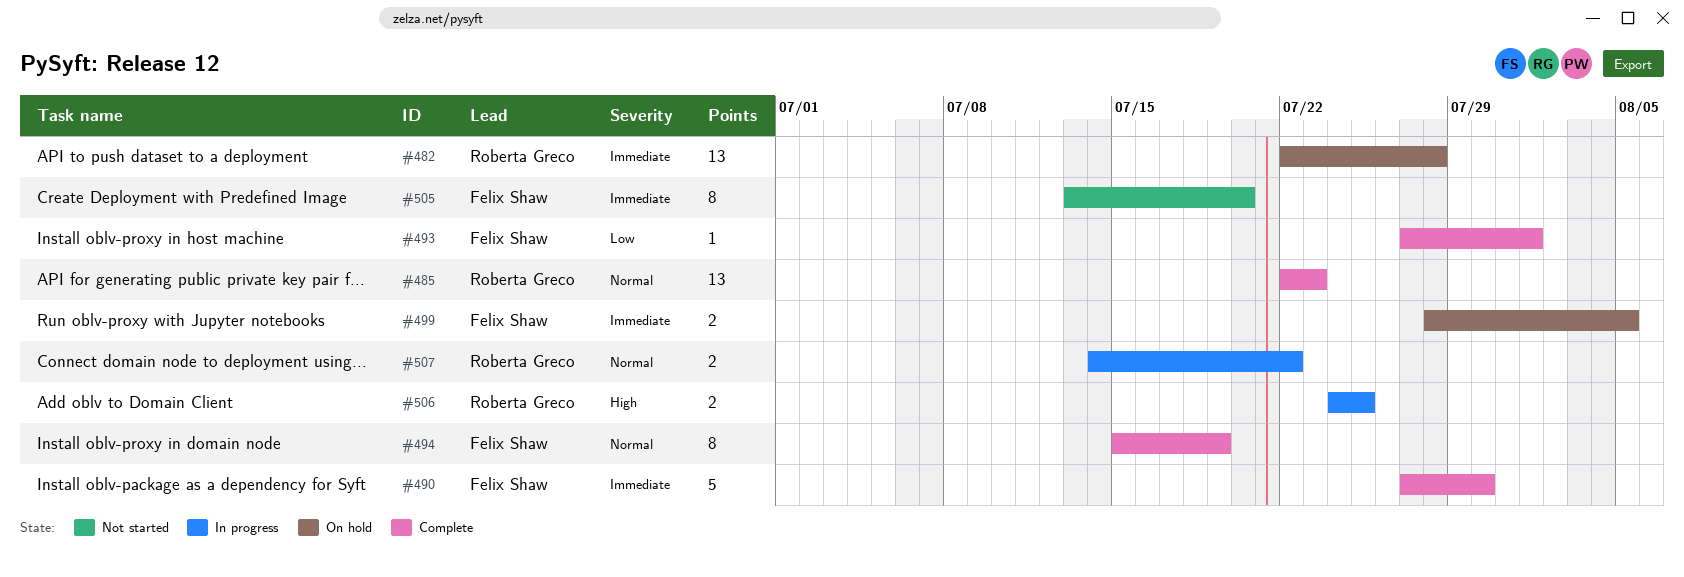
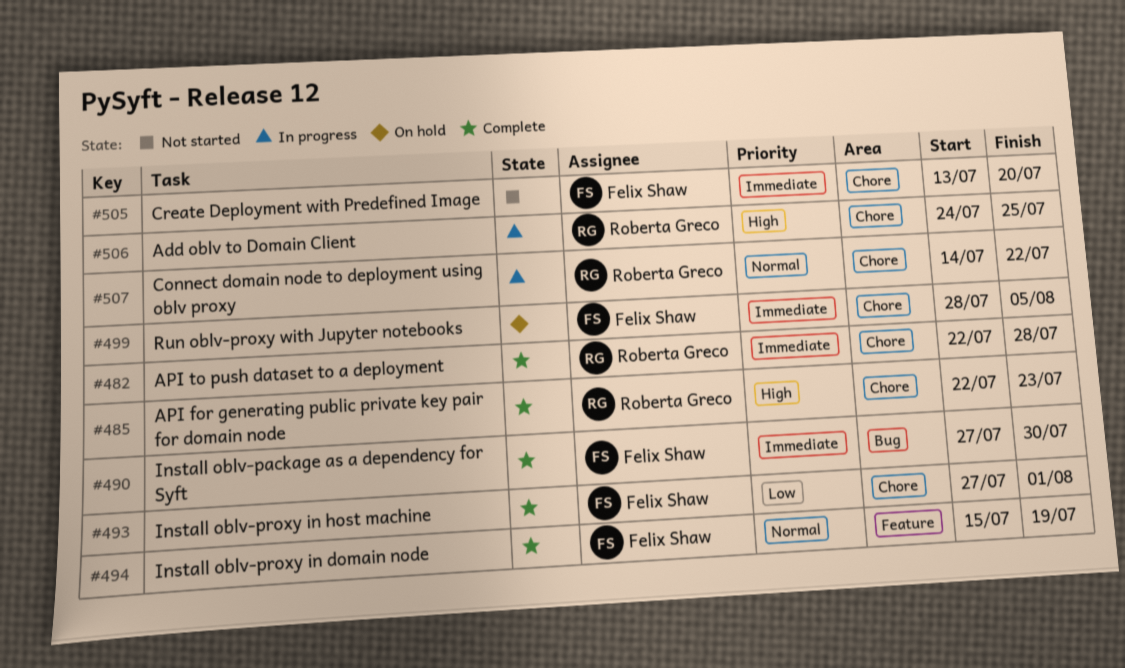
#482, status: On hold -> Complete
#485, priority: Normal -> High

